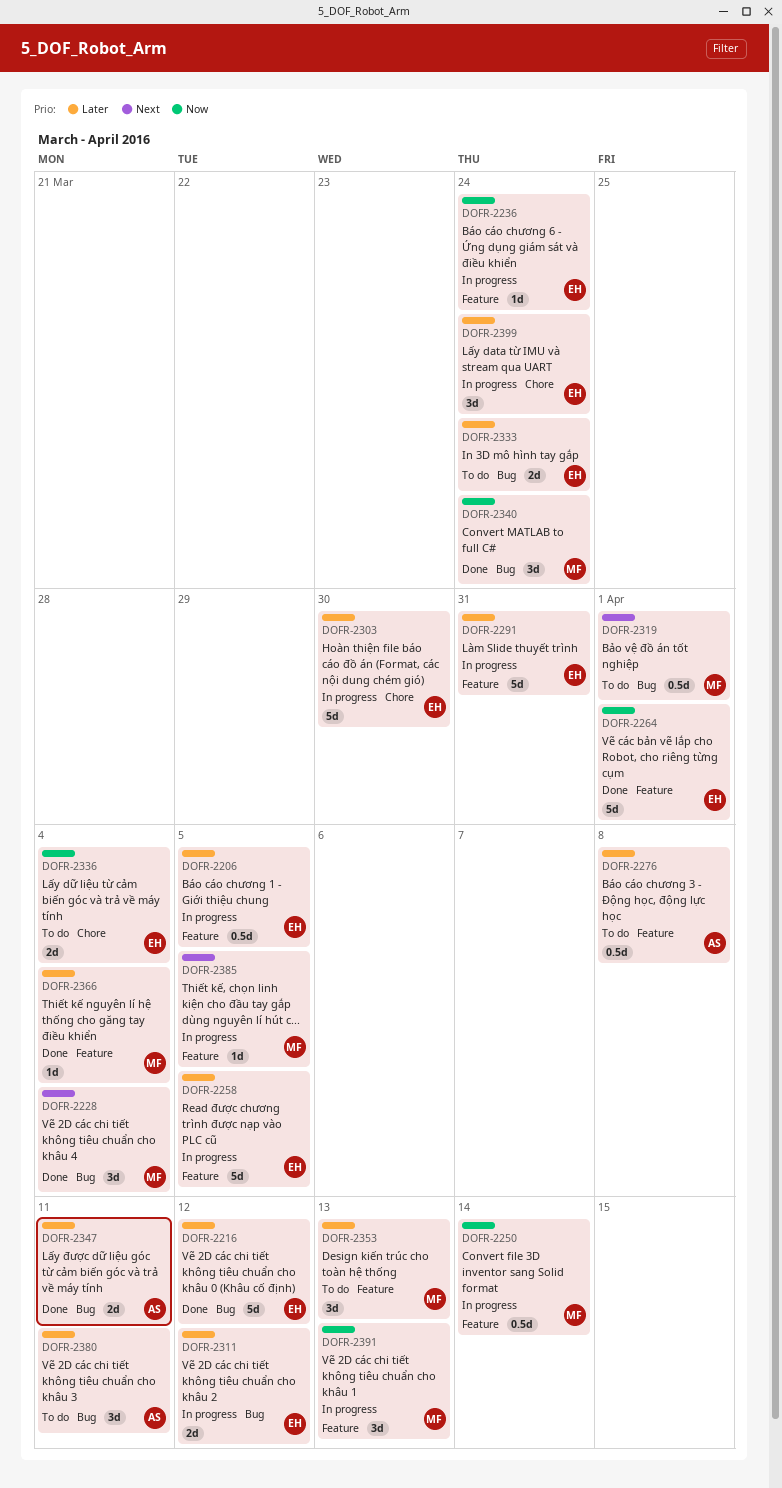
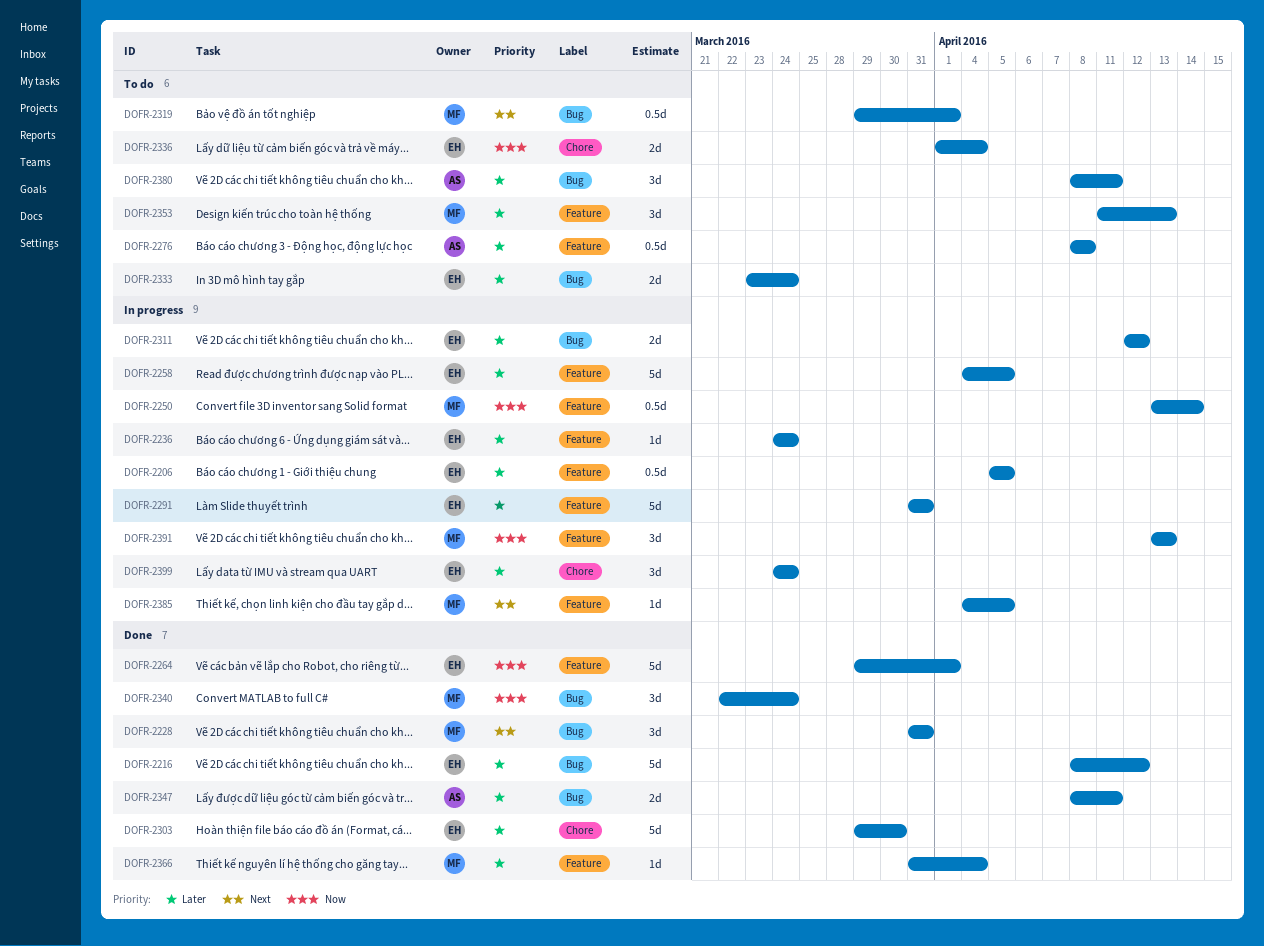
DOFR-2228, due: Apr 4 -> Mar 31
DOFR-2236, priority: Now -> Later
DOFR-2303, status: In progress -> Done

